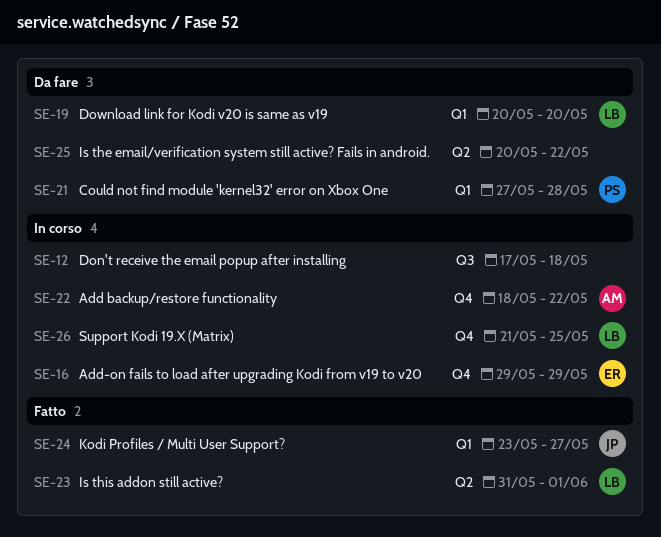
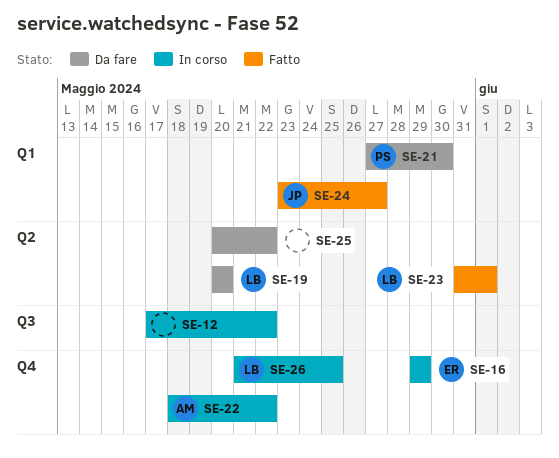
SE-12, due: May 18 -> May 22
SE-19, label: Q1 -> Q2
SE-21, due: May 28 -> May 30

